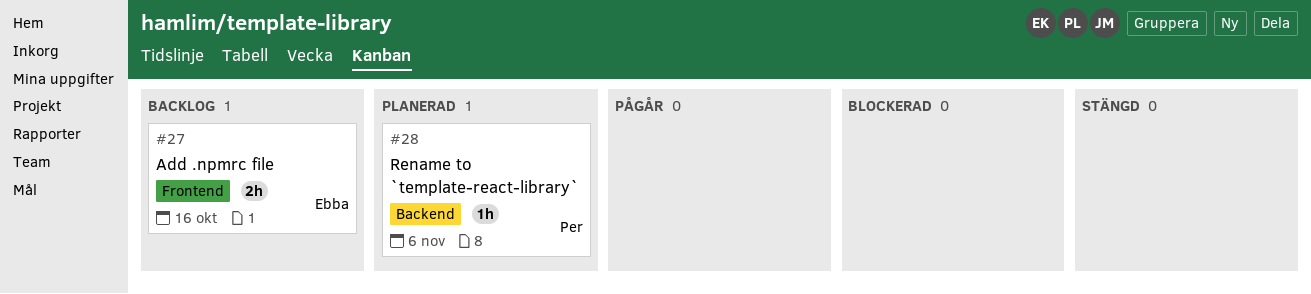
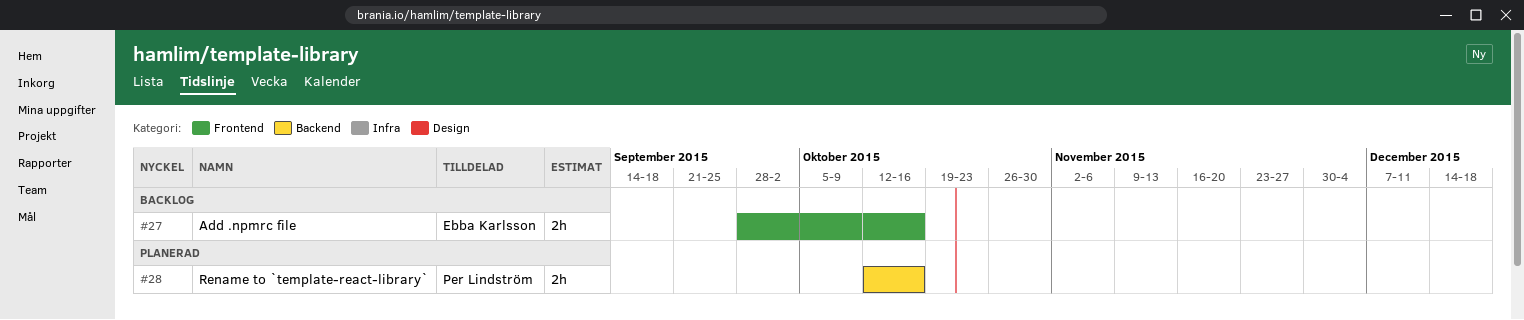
#28, estimate: 1h -> 2h
#28, due: Nov 6 -> Oct 16

